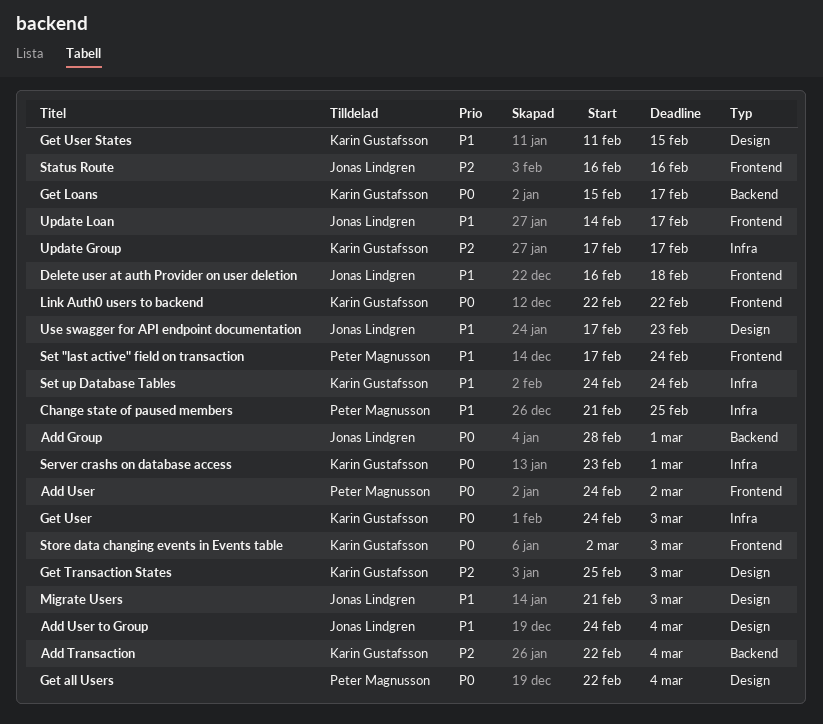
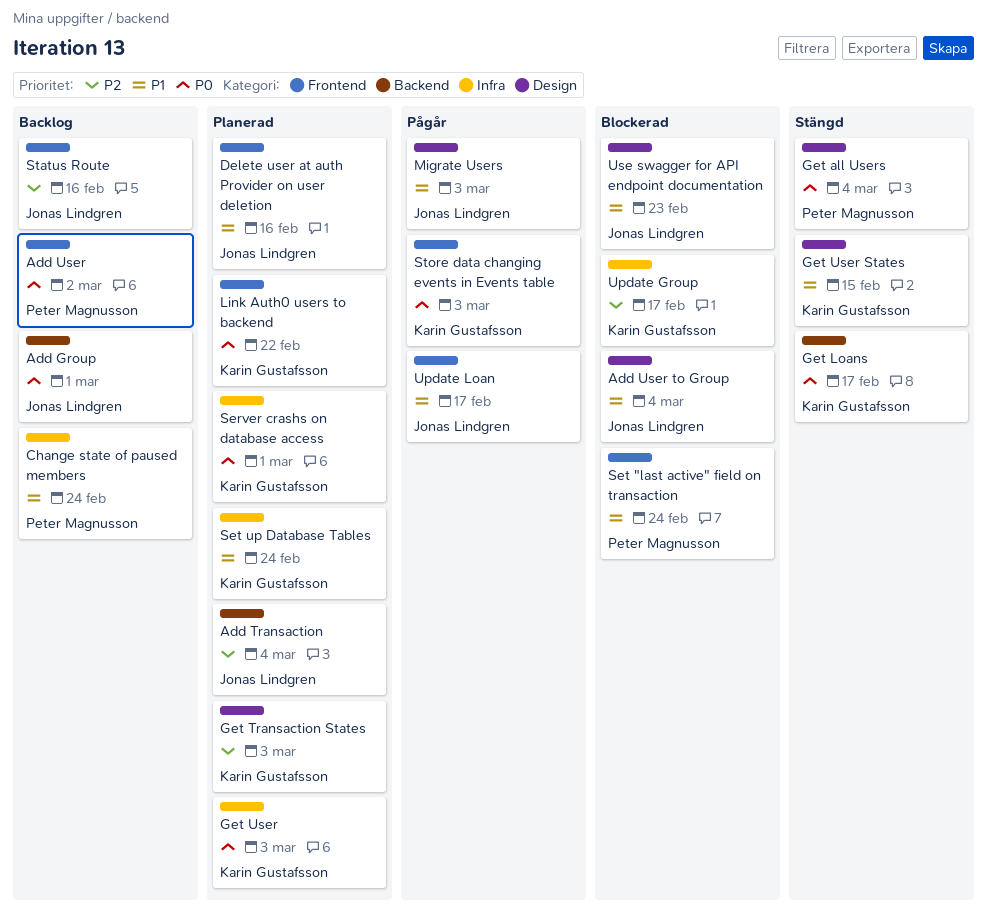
Add Transaction, owner: Karin Gustafsson -> Jonas Lindgren
Change state of paused members, due: Feb 25 -> Feb 24
Delete user at auth Provider on user deletion, due: Feb 18 -> Feb 16

